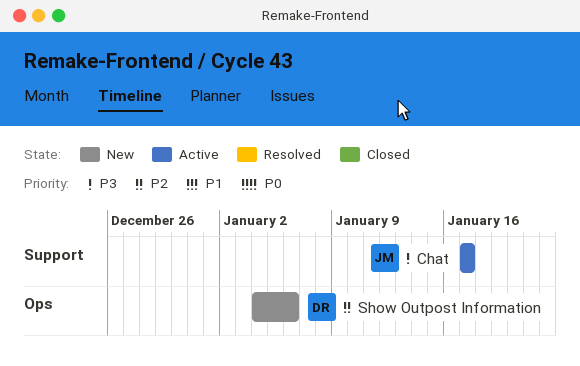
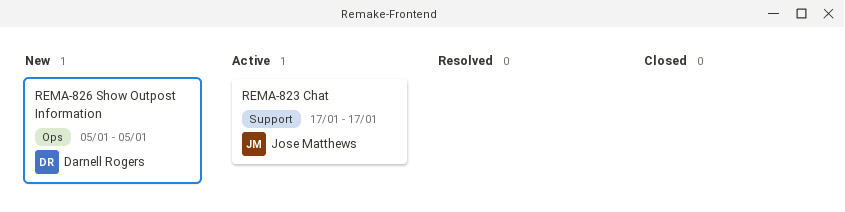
Show Outpost Information, start: Jan 4 -> Jan 5
Show Outpost Information, due: Jan 6 -> Jan 5

